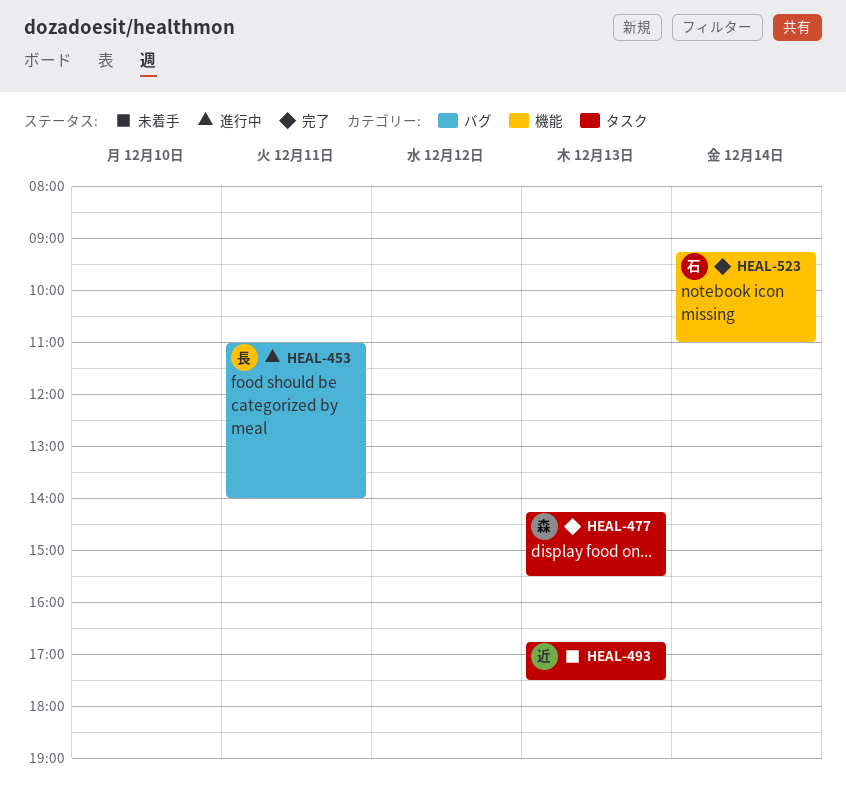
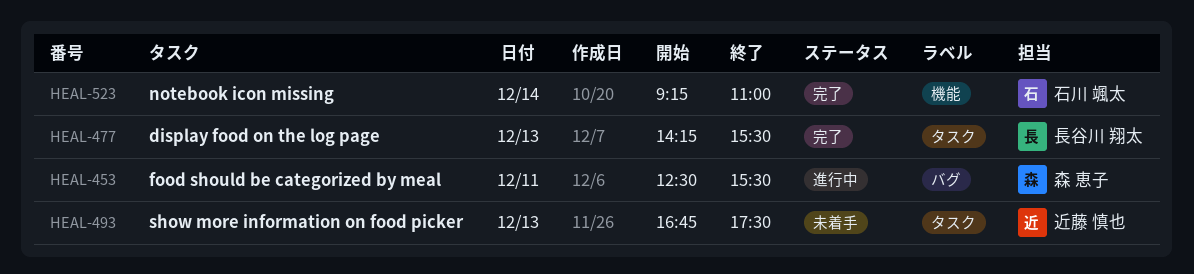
HEAL-453, owner: 長谷川 翔太 -> 森 恵子
HEAL-453, begins: 11:00 -> 12:30
HEAL-453, ends: 14:00 -> 15:30
HEAL-477, owner: 森 恵子 -> 長谷川 翔太

